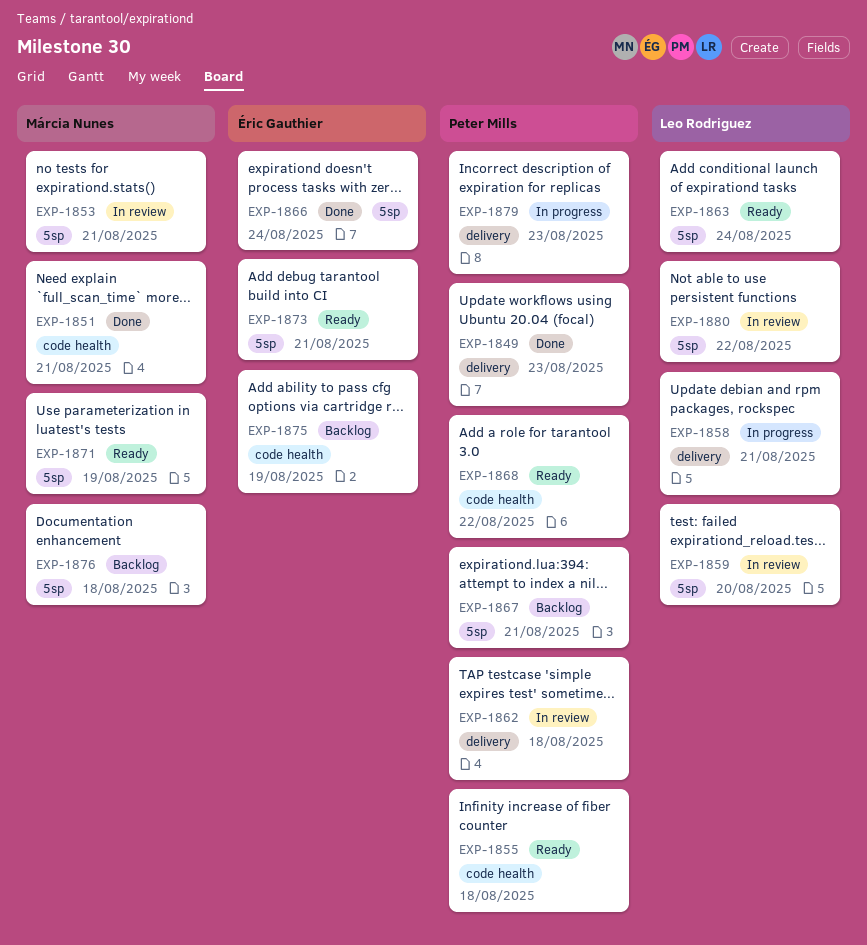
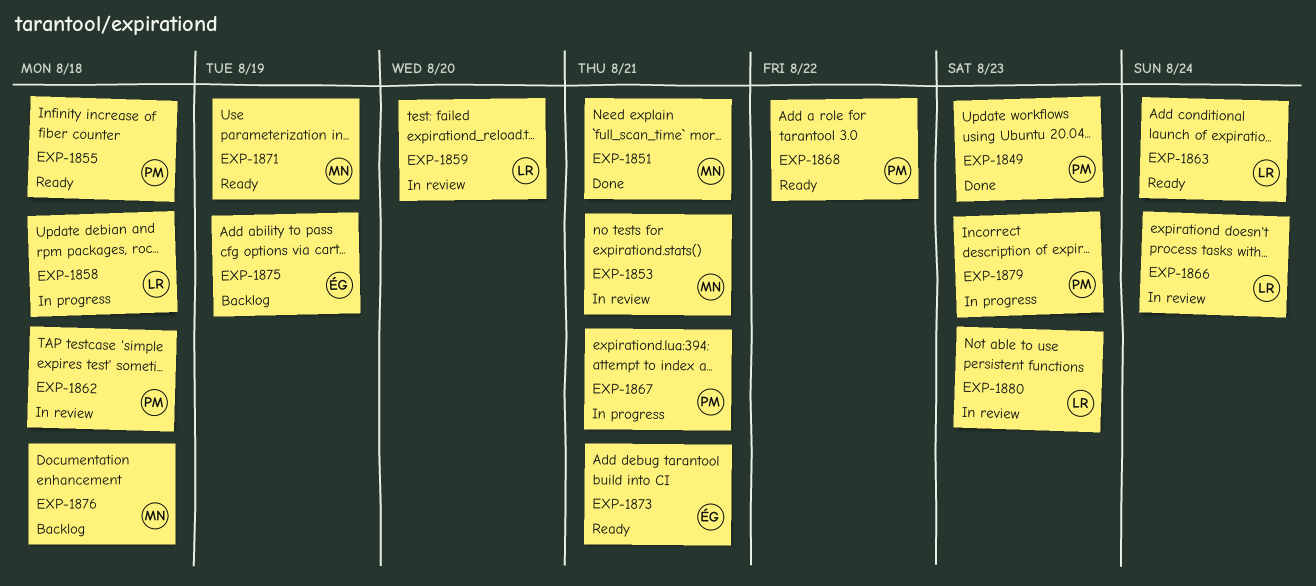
EXP-1858, due: Aug 21 -> Aug 18
EXP-1866, status: Done -> In review
EXP-1866, owner: Éric Gauthier -> Leo Rodriguez
EXP-1867, status: Backlog -> In progress
EXP-1880, due: Aug 22 -> Aug 23

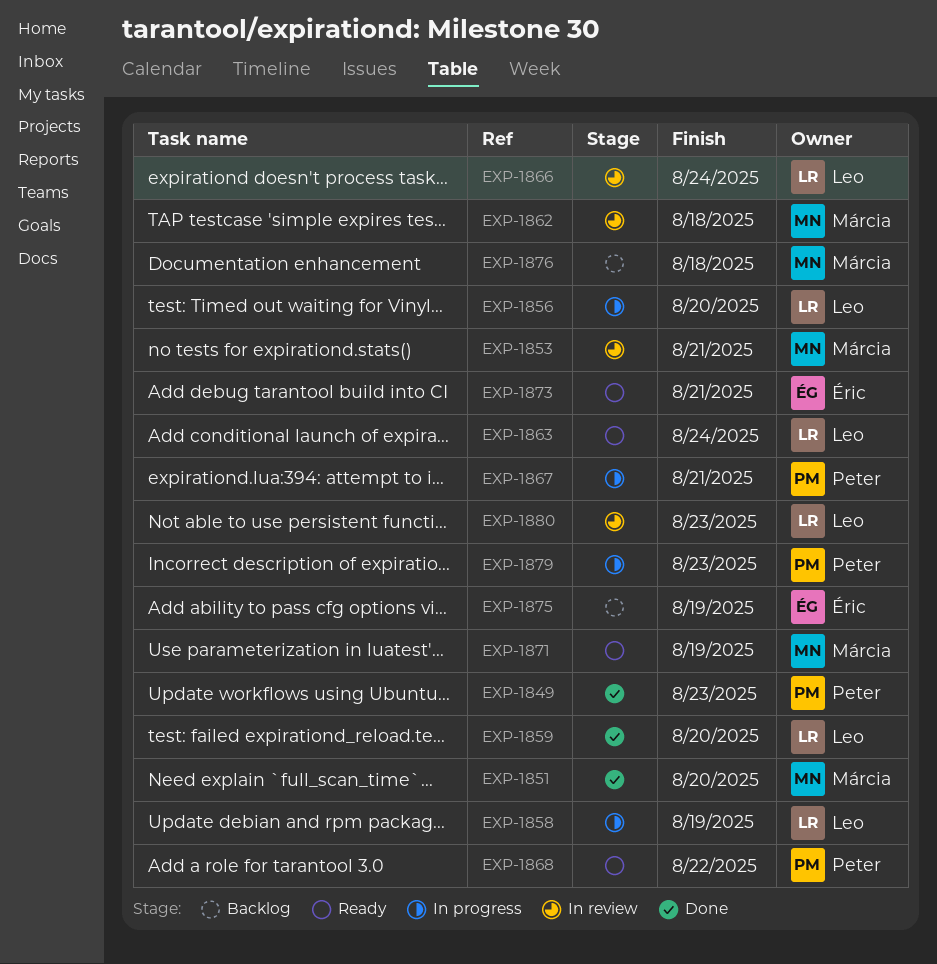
EXP-1851, due: Aug 21 -> Aug 20
EXP-1855: present -> none
EXP-1856: none -> present
EXP-1858, due: Aug 18 -> Aug 19
EXP-1859, status: In review -> Done
EXP-1862, owner: Peter -> Márcia

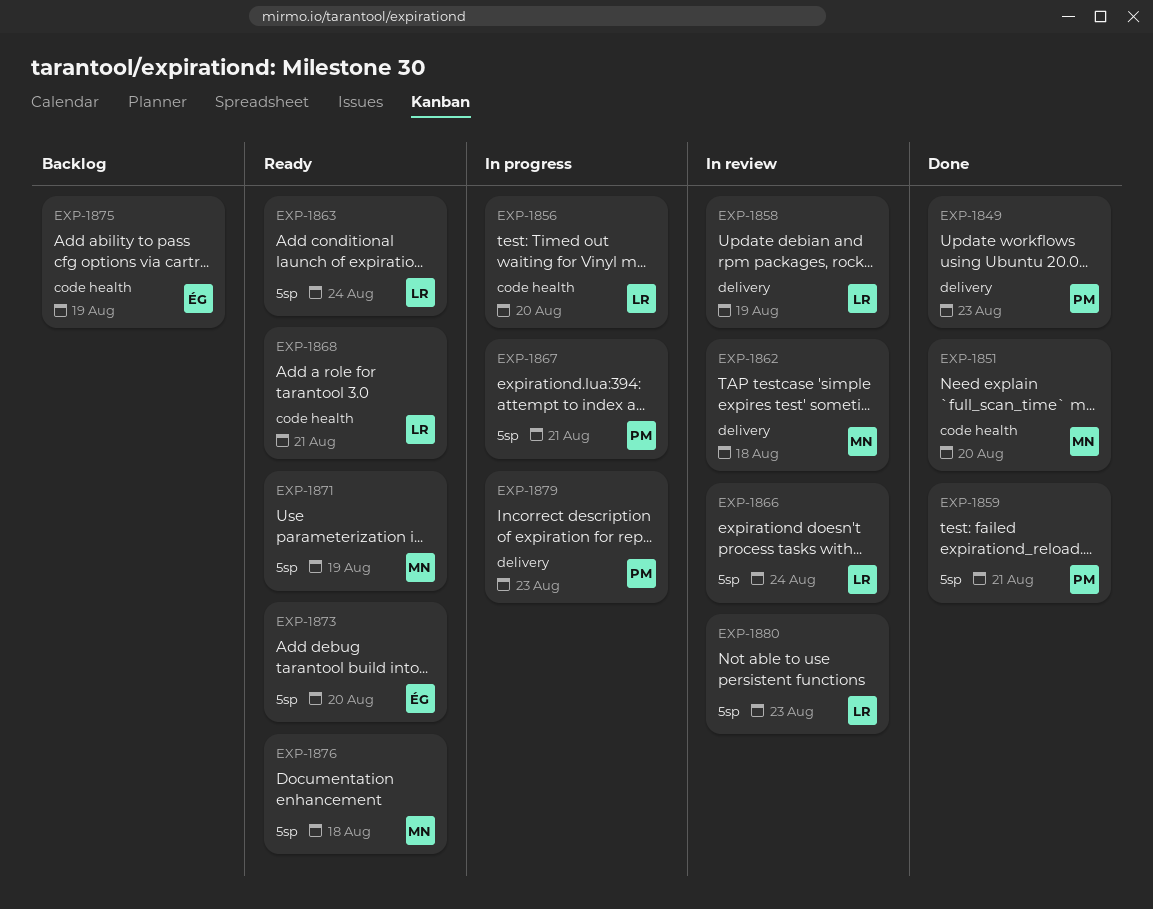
EXP-1853: present -> none
EXP-1858, status: In progress -> In review
EXP-1859, owner: Leo -> Peter
EXP-1859, due: Aug 20 -> Aug 21
EXP-1868, owner: Peter -> Leo
EXP-1868, due: Aug 22 -> Aug 21
EXP-1873, due: Aug 21 -> Aug 20
EXP-1876, status: Backlog -> Ready

